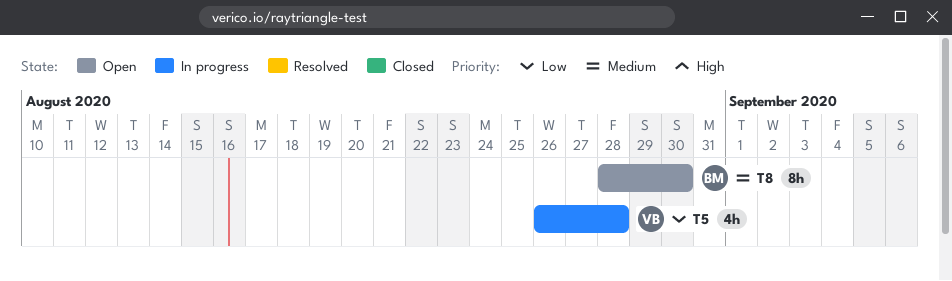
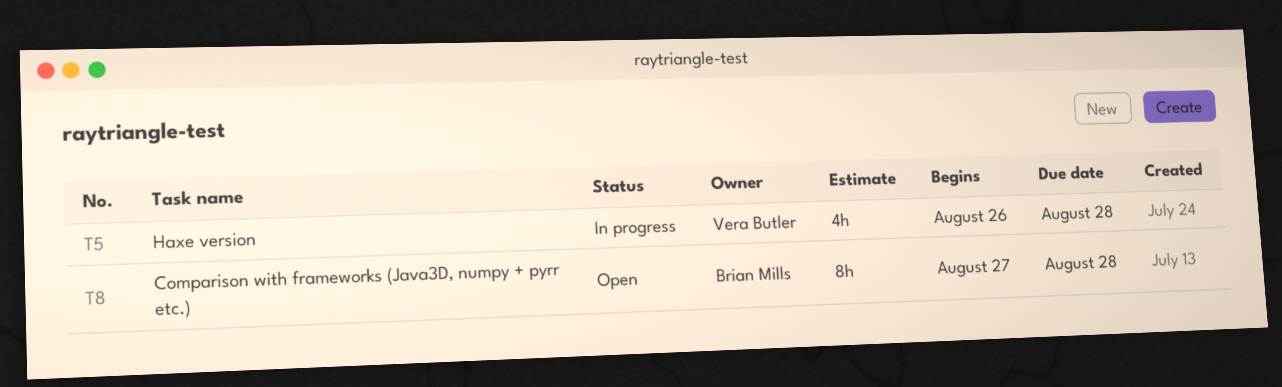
T8, start: Aug 28 -> Aug 27
T8, due: Aug 30 -> Aug 28

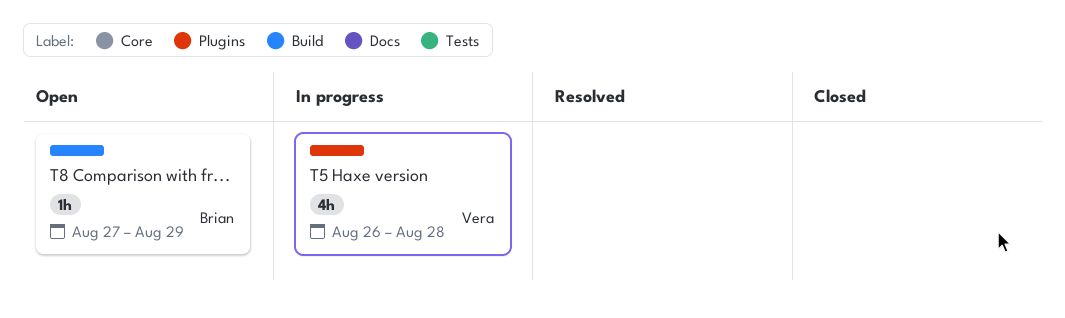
T8, estimate: 8h -> 1h
T8, due: Aug 28 -> Aug 29

